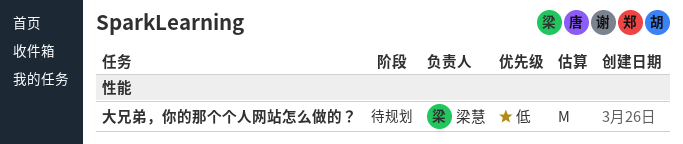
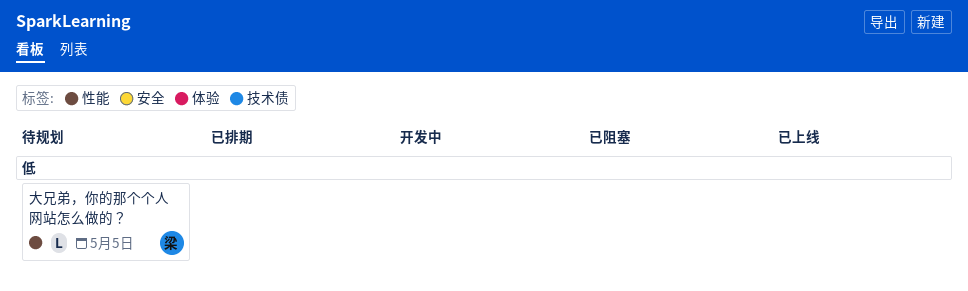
大兄弟，你的那个个人网站怎么做的？, estimate: M -> L

